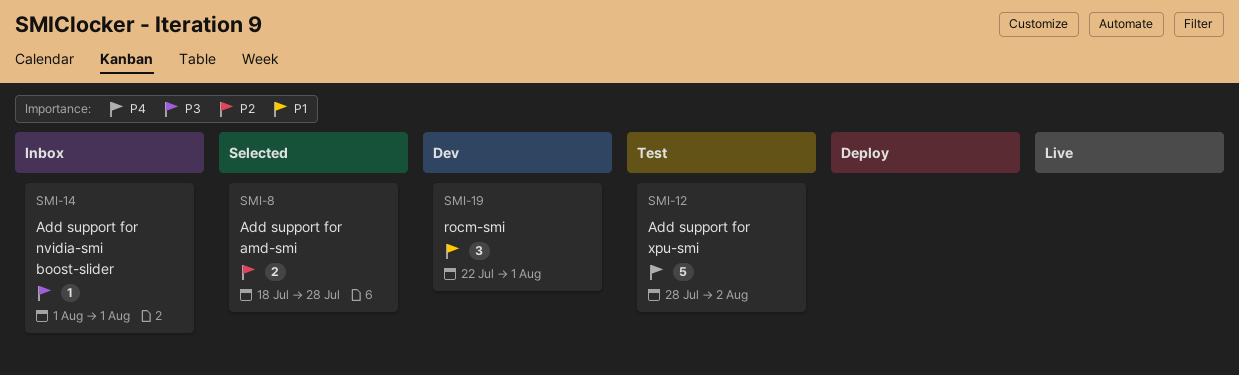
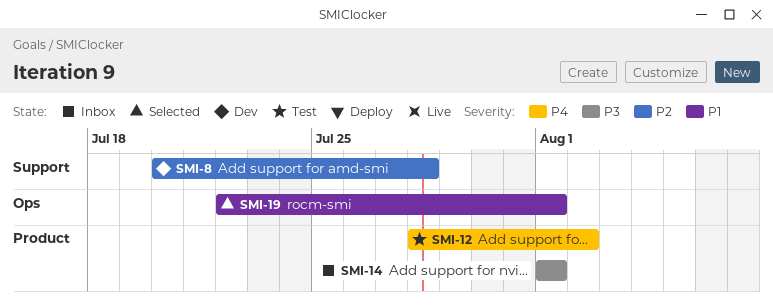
SMI-8, status: Selected -> Dev
SMI-8, start: Jul 18 -> Jul 20
SMI-19, status: Dev -> Selected

